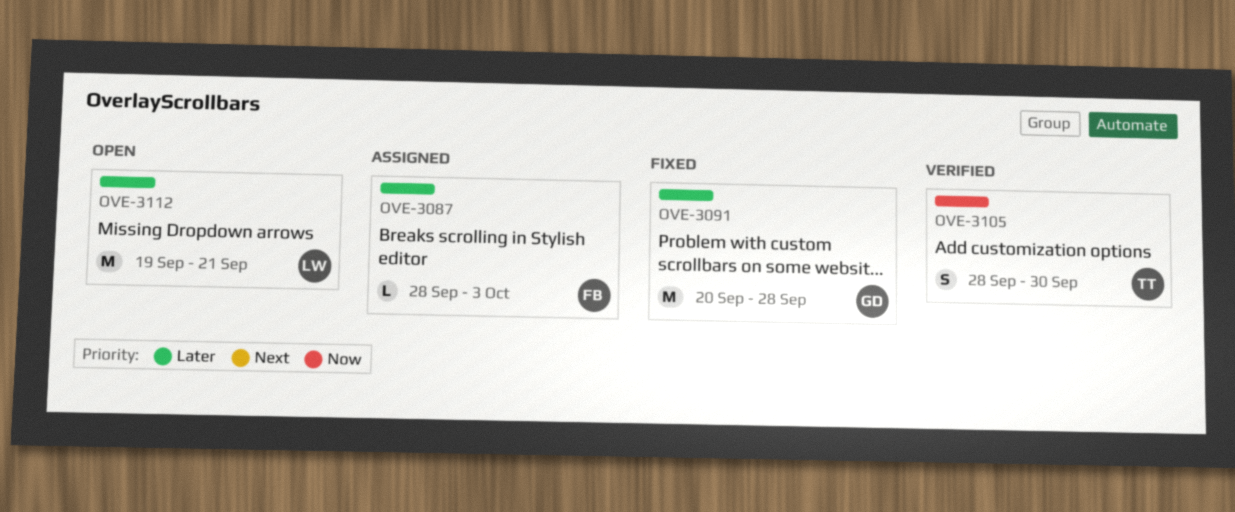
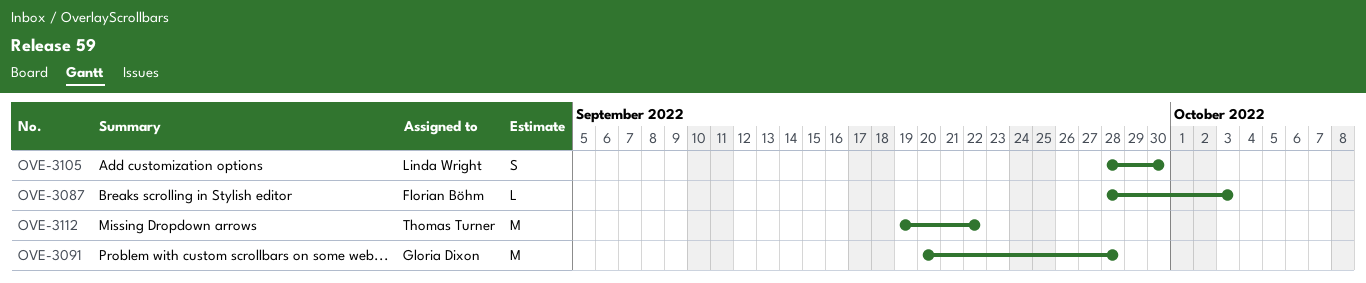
OVE-3105, owner: Thomas Turner -> Linda Wright
OVE-3112, owner: Linda Wright -> Thomas Turner
OVE-3112, due: Sep 21 -> Sep 22

